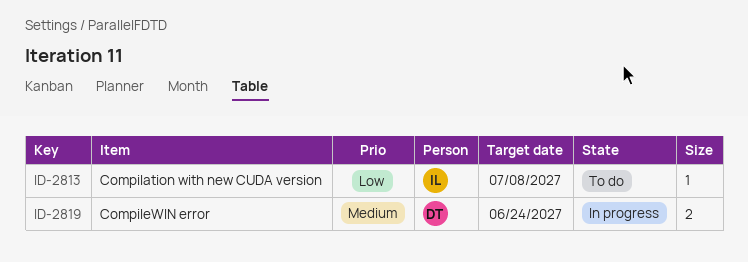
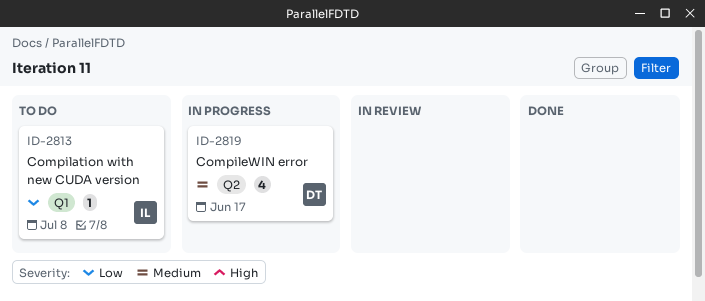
ID-2819, estimate: 2 -> 4
ID-2819, due: Jun 24 -> Jun 17

